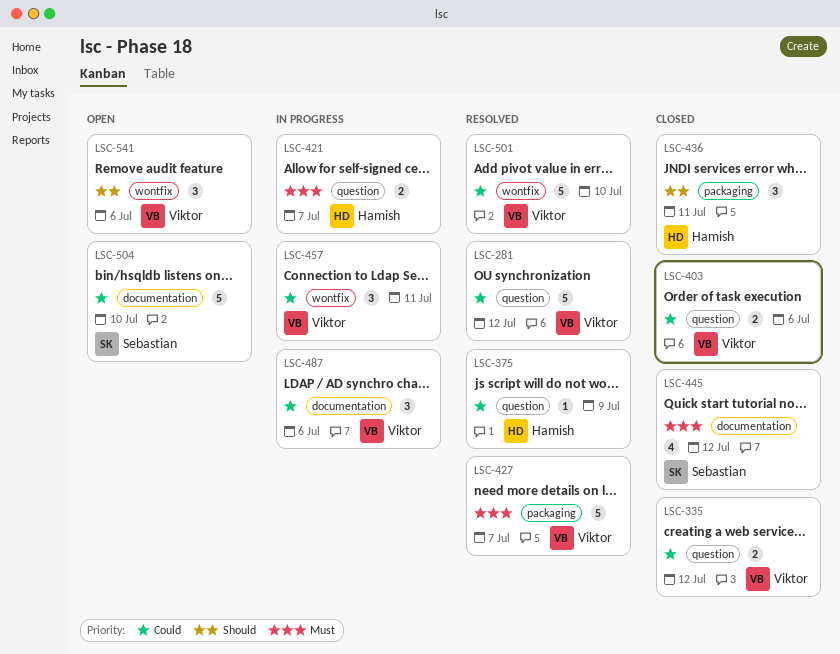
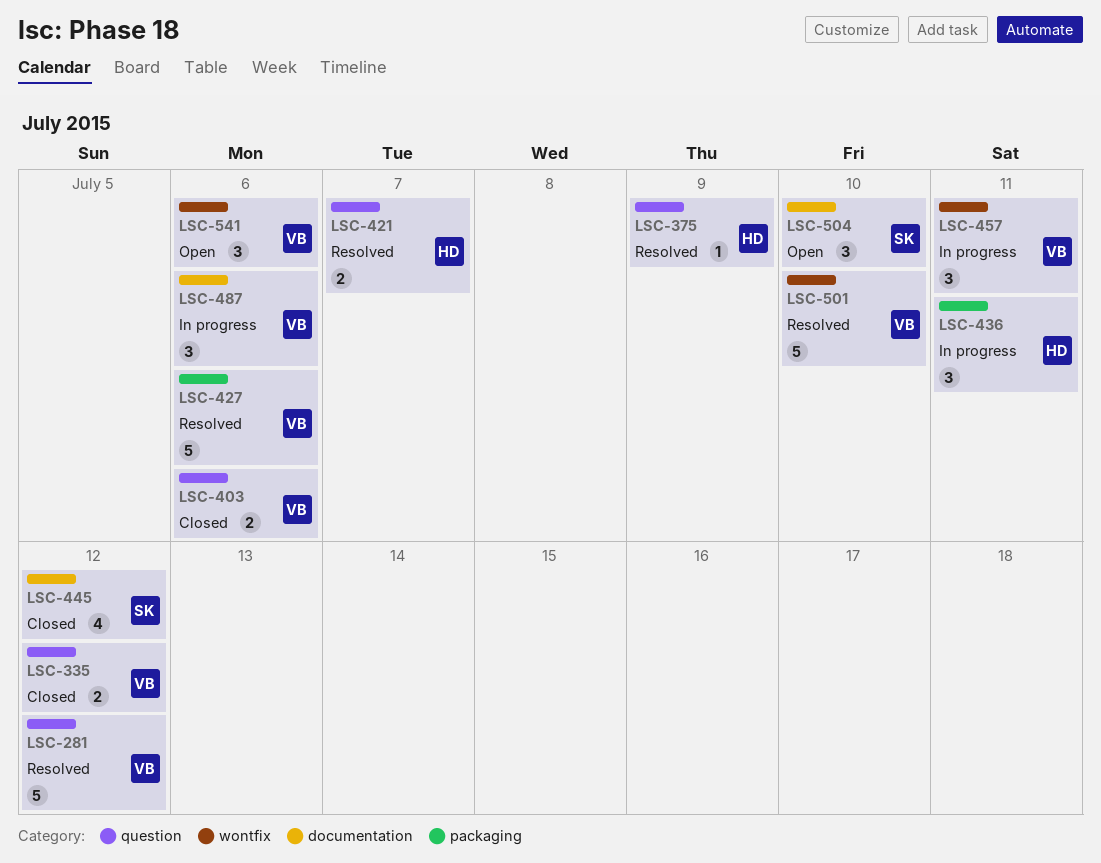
LSC-421, status: In progress -> Resolved
LSC-427, due: Jul 7 -> Jul 6
LSC-436, status: Closed -> In progress
LSC-504, estimate: 5 -> 3

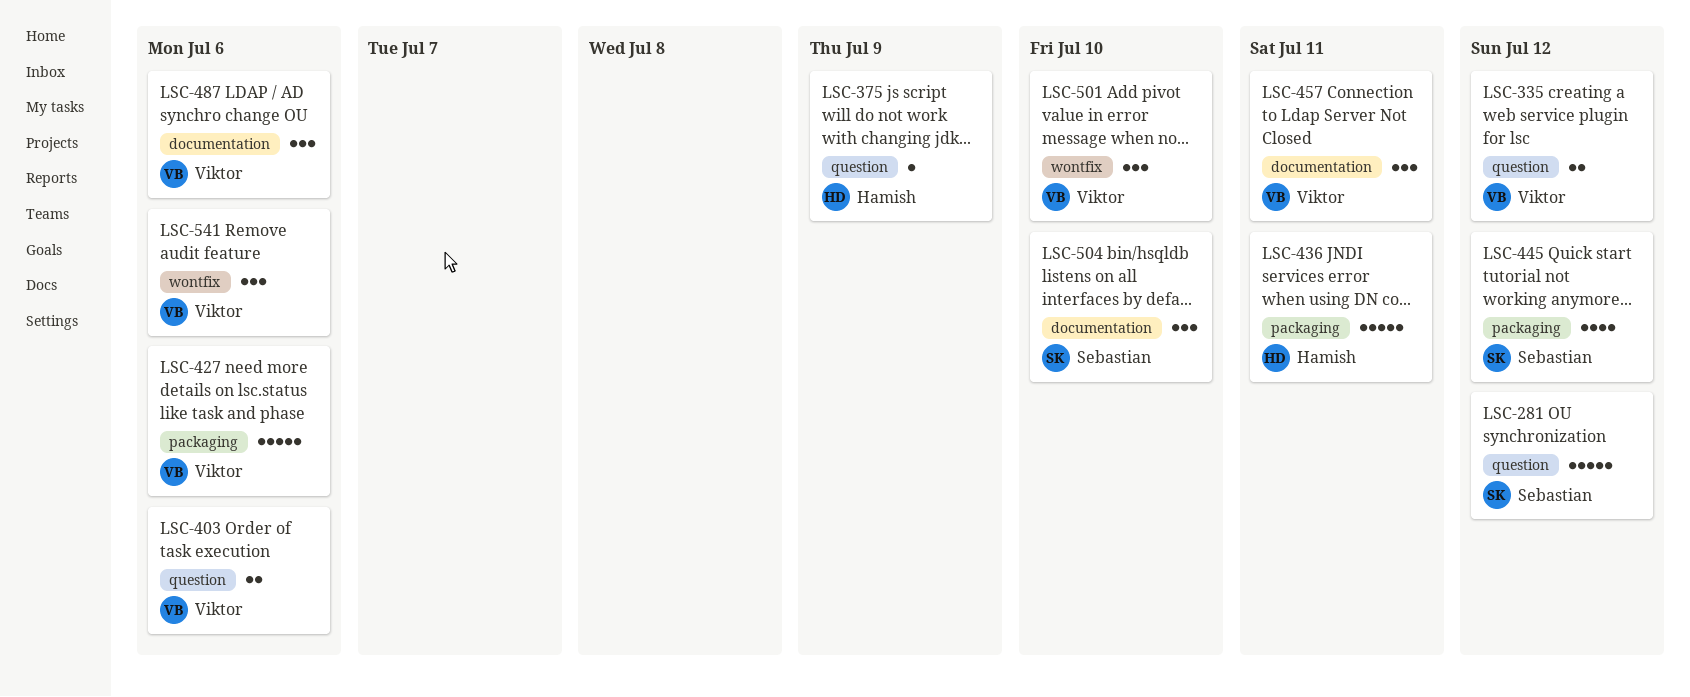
LSC-281, owner: Viktor -> Sebastian
LSC-421: present -> none
LSC-436, estimate: 3 -> 5
LSC-445, label: documentation -> packaging
LSC-457, label: wontfix -> documentation
LSC-501, estimate: 5 -> 3

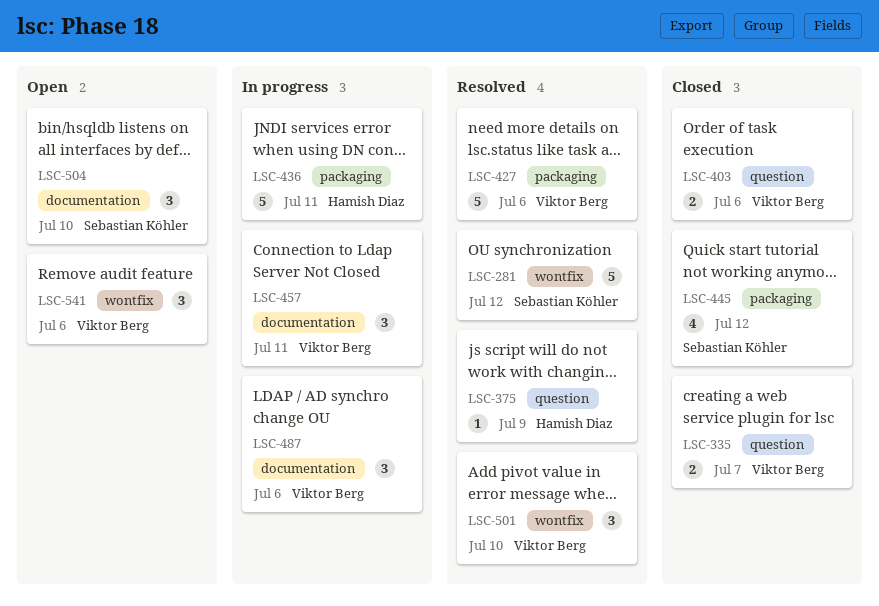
LSC-281, label: question -> wontfix
LSC-335, due: Jul 12 -> Jul 7

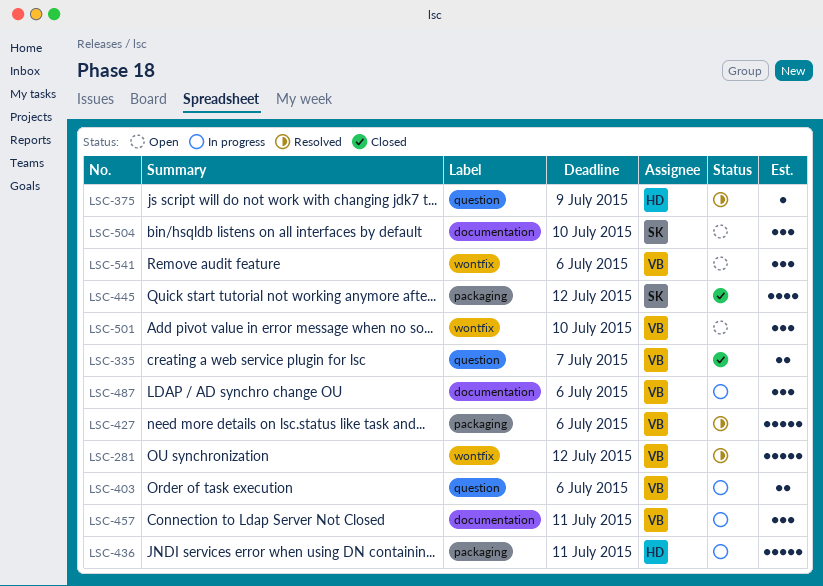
LSC-281, owner: Sebastian Köhler -> Viktor Berg
LSC-403, status: Closed -> In progress
LSC-501, status: Resolved -> Open

